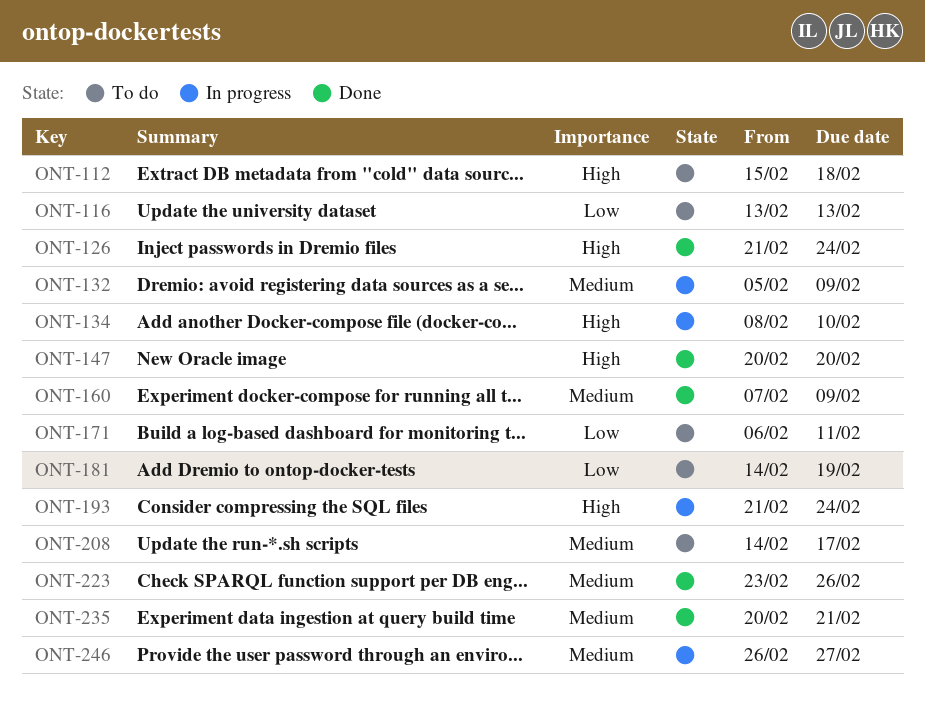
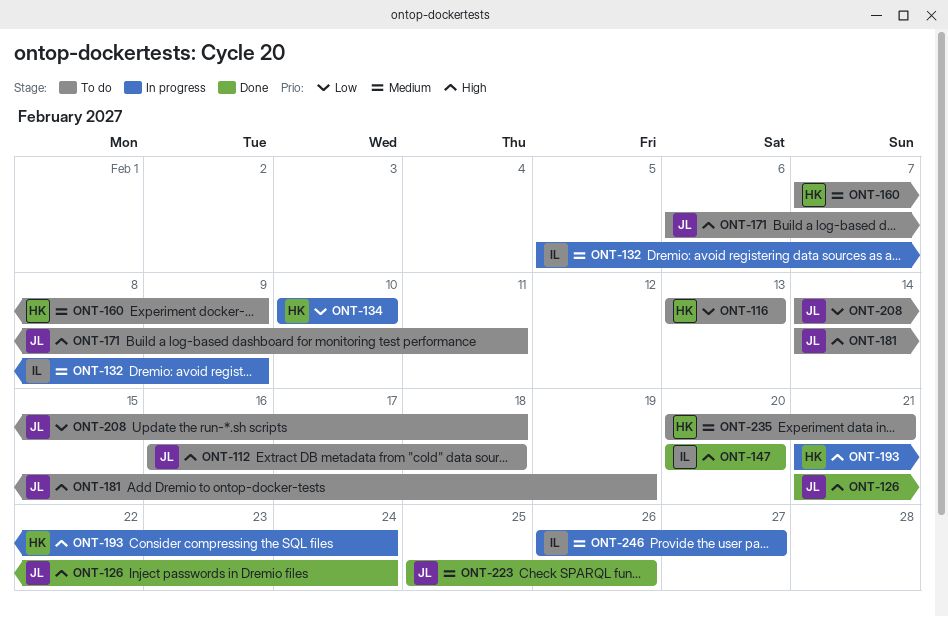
ONT-112, start: Feb 15 -> Feb 16
ONT-134, priority: High -> Low
ONT-134, start: Feb 8 -> Feb 10
ONT-160, status: Done -> To do
ONT-171, priority: Low -> High
ONT-181, priority: Low -> High
ONT-208, priority: Medium -> Low
ONT-208, due: Feb 17 -> Feb 18
ONT-223, start: Feb 23 -> Feb 25
ONT-235, status: Done -> To do

